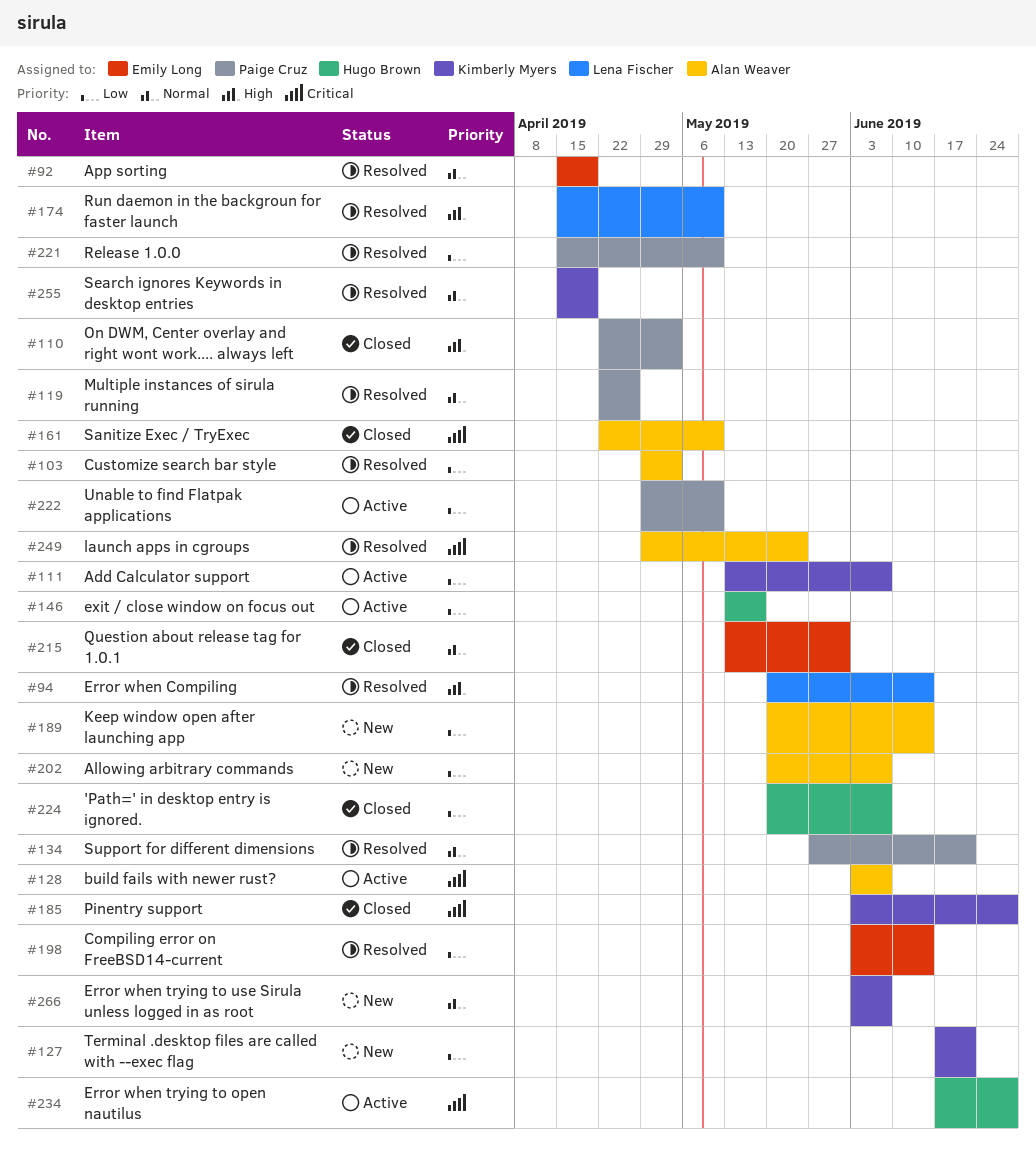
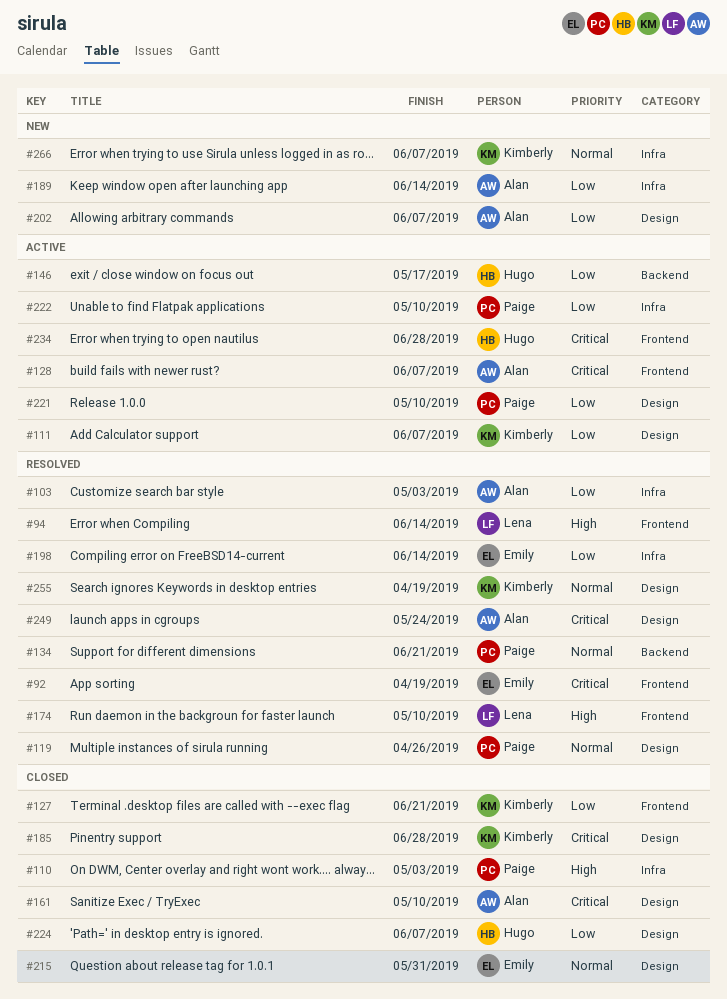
#92, priority: Normal -> Critical
#127, status: New -> Closed
#221, status: Resolved -> Active

